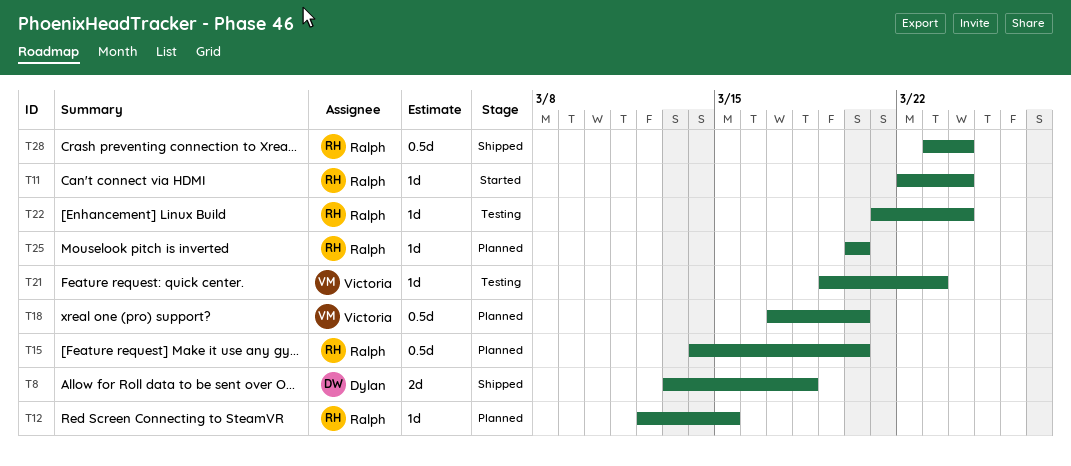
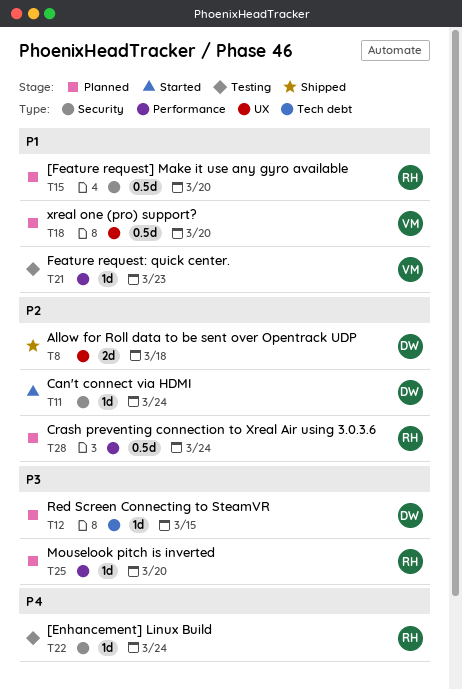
T11, owner: Ralph -> Dylan
T12, owner: Ralph -> Dylan
T28, status: Shipped -> Planned

